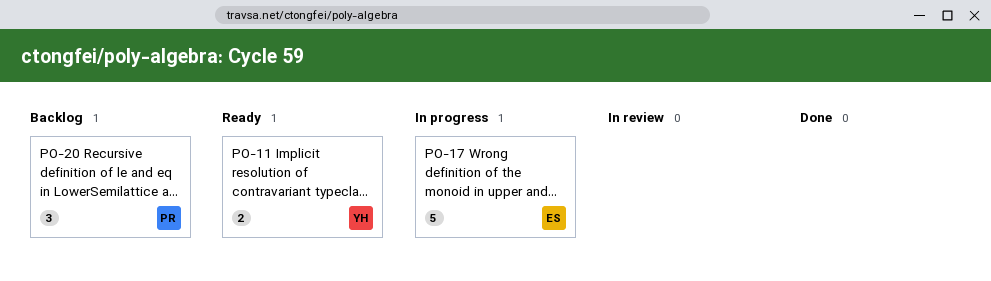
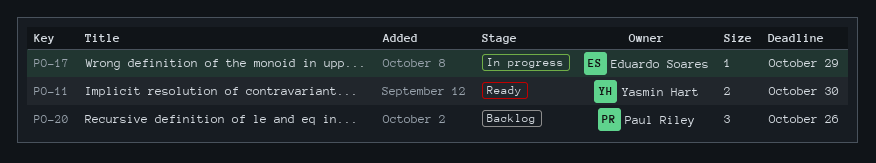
PO-17, estimate: 5 -> 1

